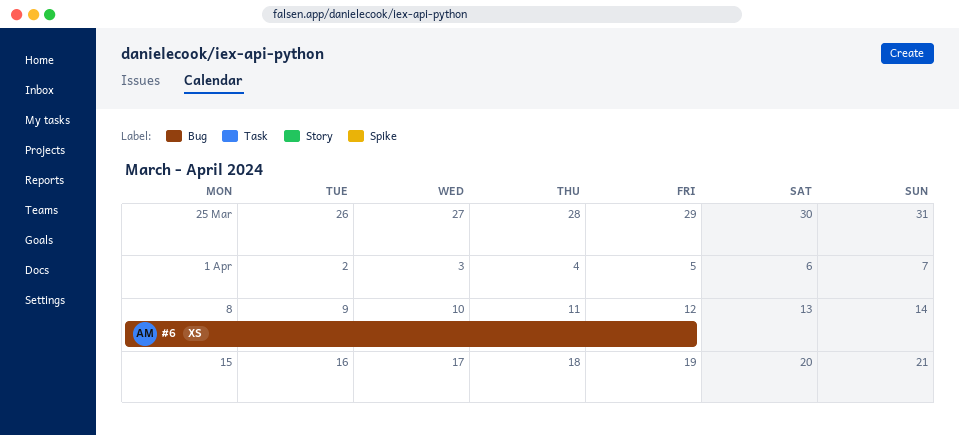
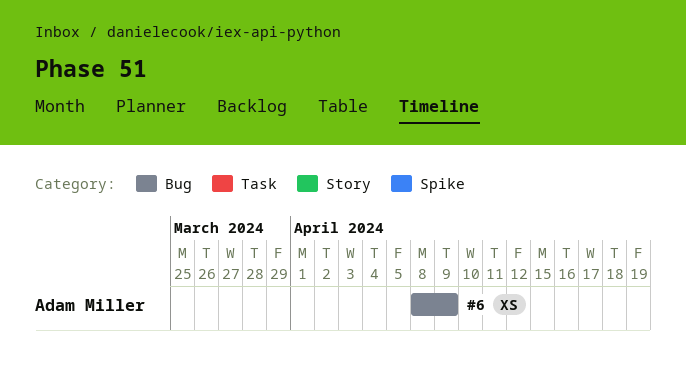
#6, due: Apr 12 -> Apr 9

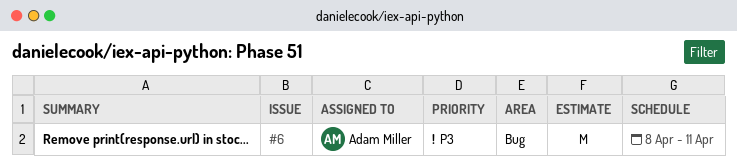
#6, estimate: XS -> M
#6, due: Apr 9 -> Apr 11

